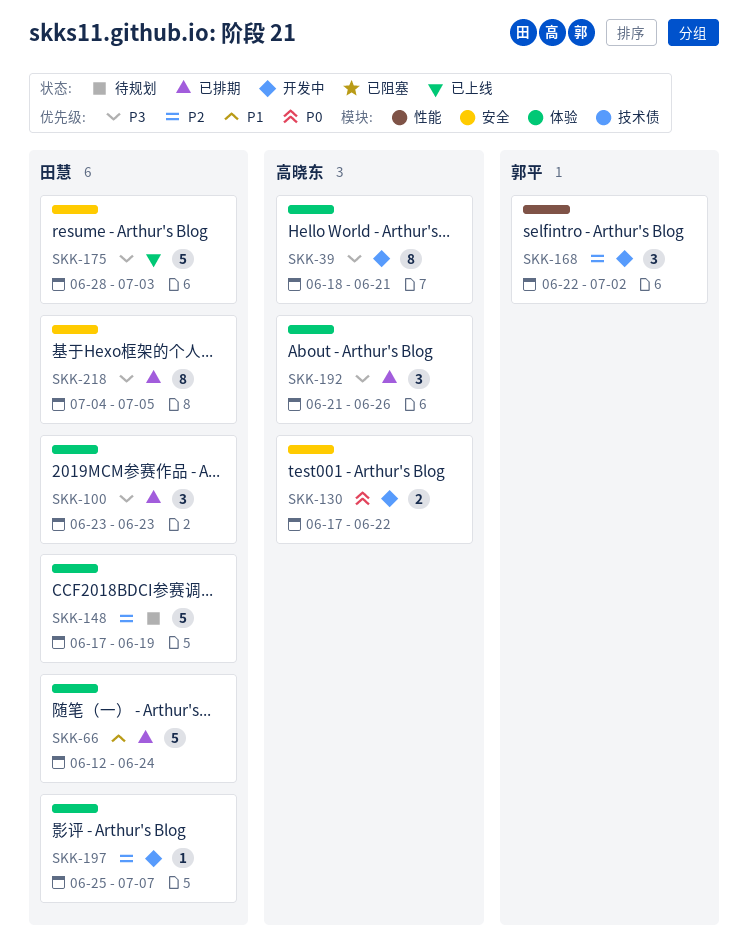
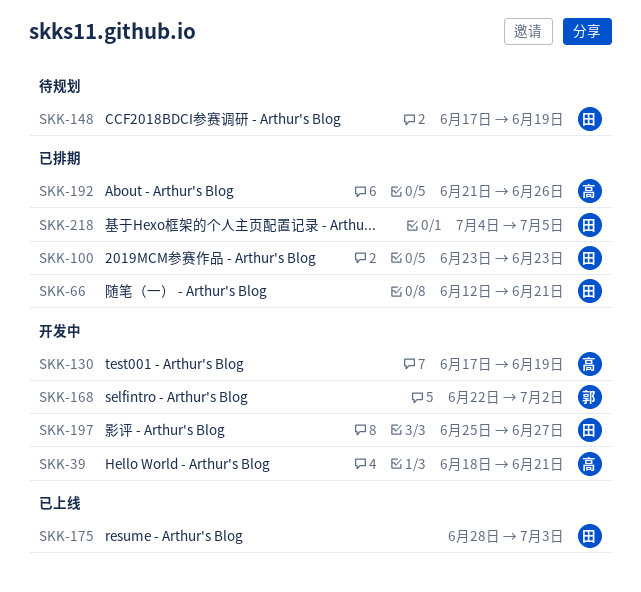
SKK-66, due: Jun 24 -> Jun 21
SKK-130, due: Jun 22 -> Jun 19
SKK-197, due: Jul 7 -> Jun 27

